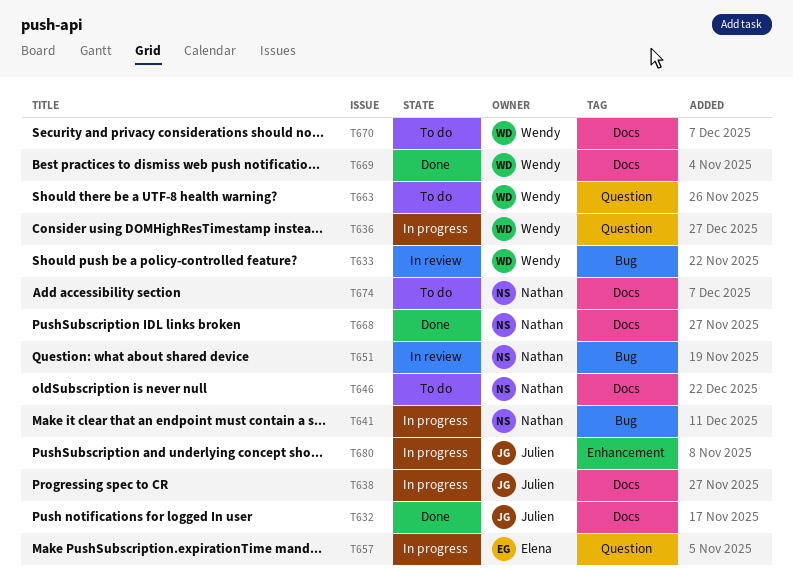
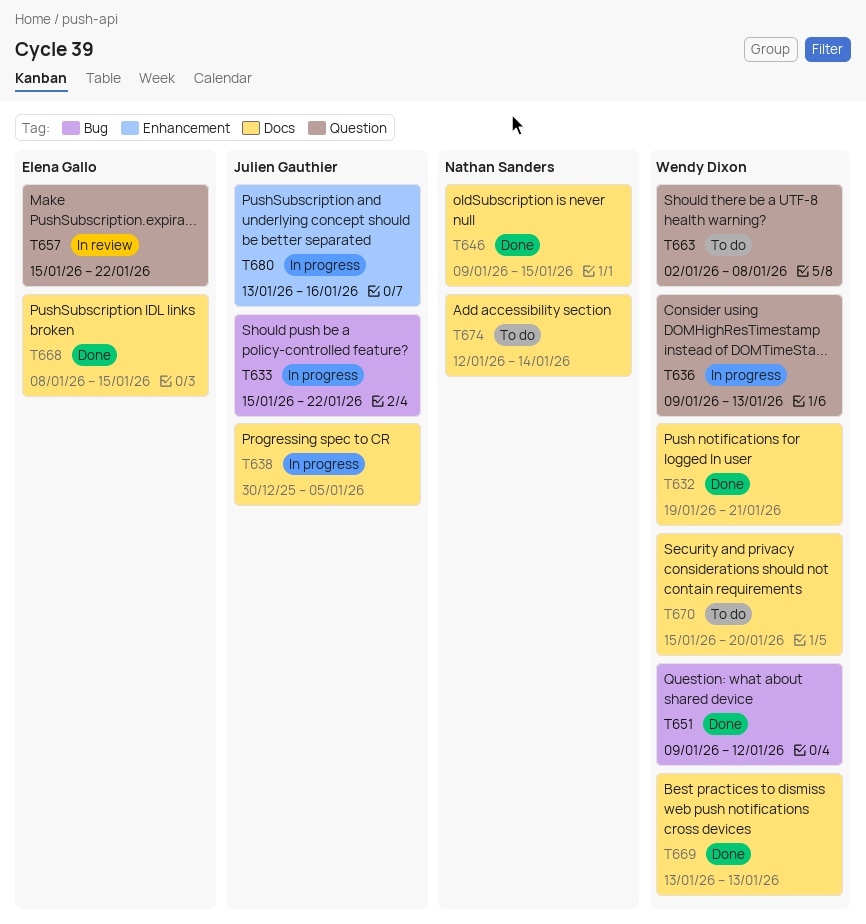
T632, owner: Julien Gauthier -> Wendy Dixon
T633, status: In review -> In progress
T633, owner: Wendy Dixon -> Julien Gauthier
T641: present -> none
T646, status: To do -> Done
T651, status: In review -> Done
T651, owner: Nathan Sanders -> Wendy Dixon
T657, status: In progress -> In review
T668, owner: Nathan Sanders -> Elena Gallo

